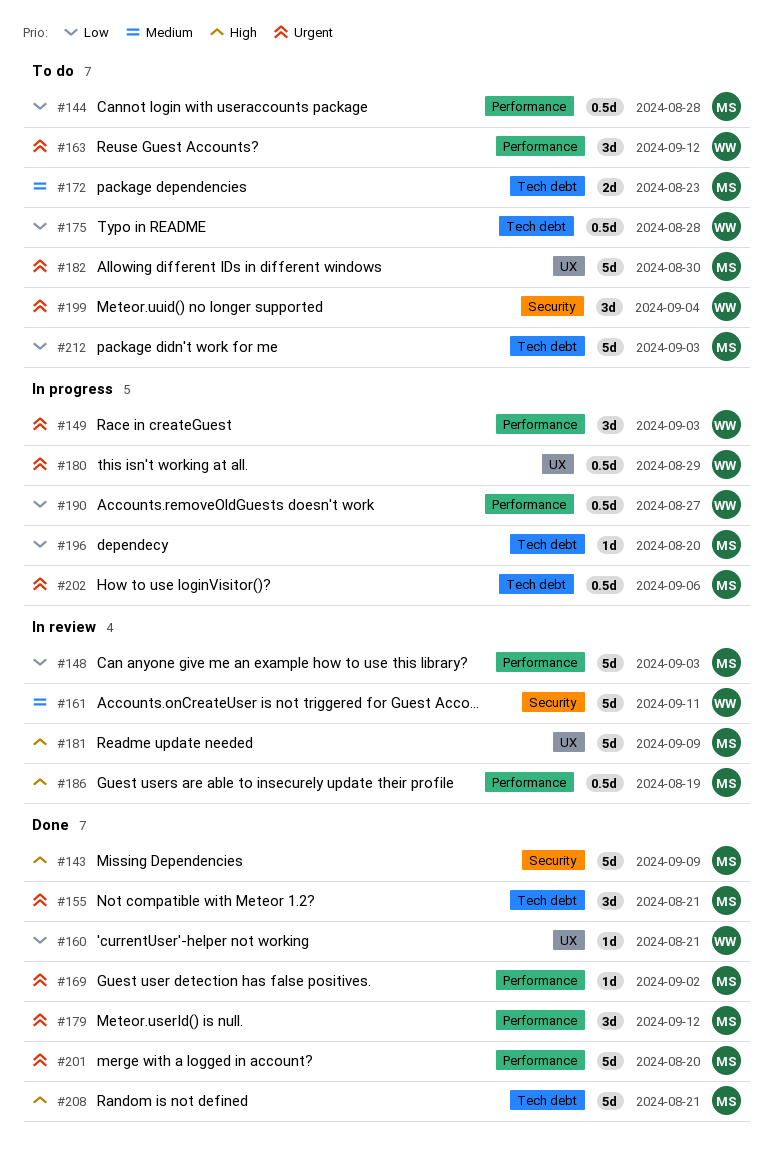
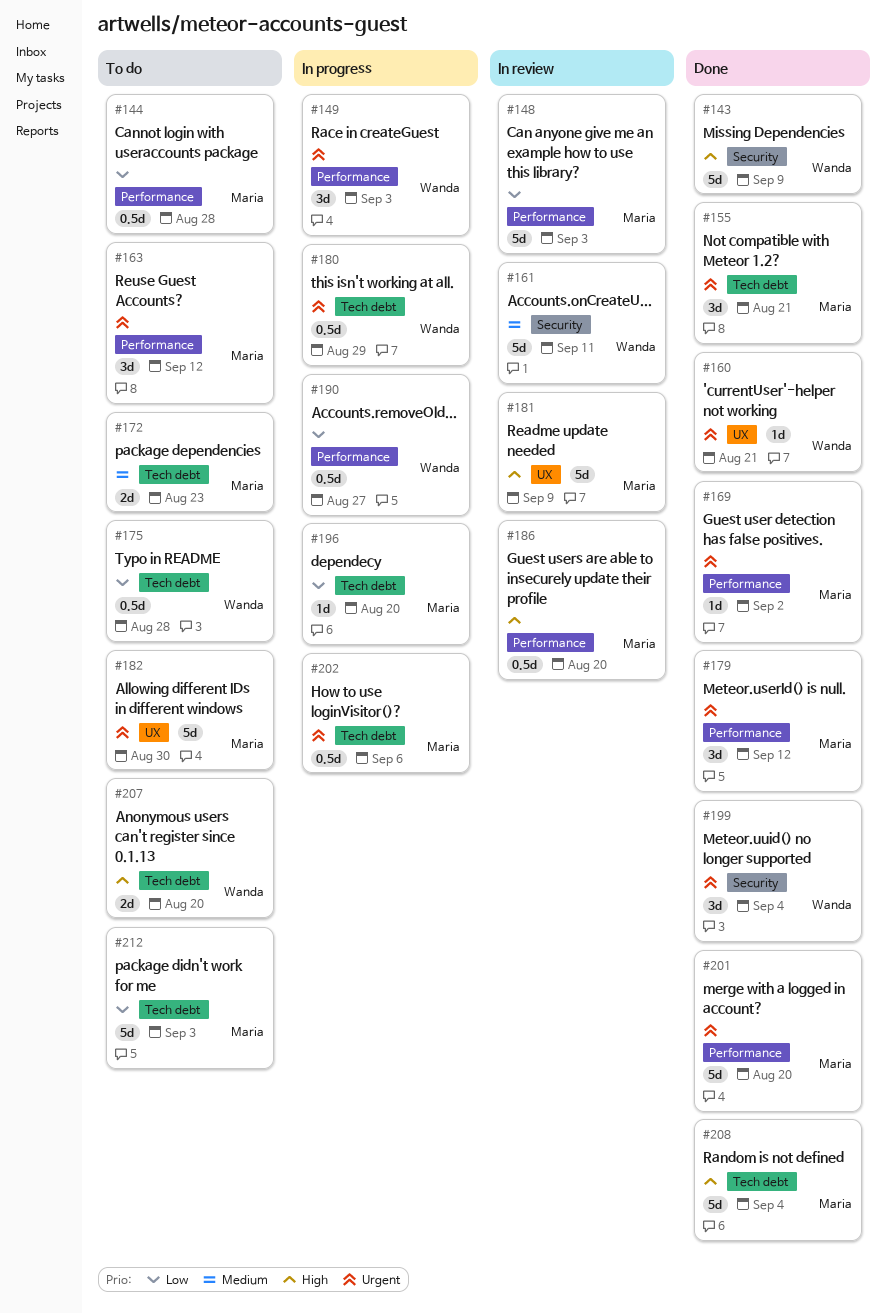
#143, owner: Maria -> Wanda
#160, priority: Low -> Urgent
#163, owner: Wanda -> Maria
#180, label: UX -> Tech debt
#186, due: Aug 19 -> Aug 20
#199, status: To do -> Done
#207: none -> present
#208, due: Aug 21 -> Sep 4

